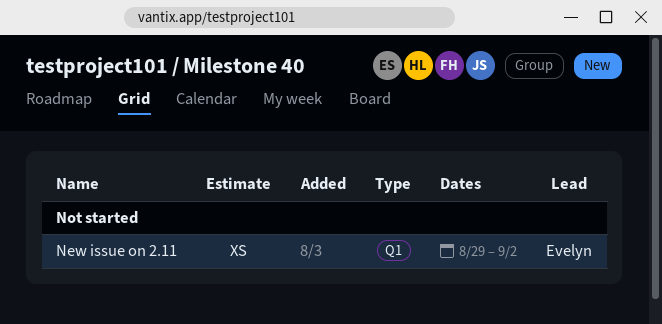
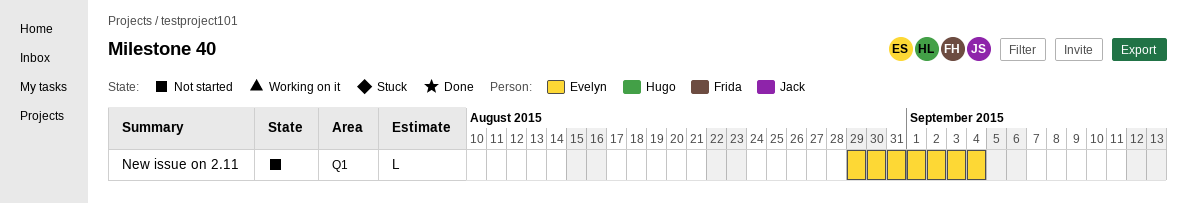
New issue on 2.11, estimate: XS -> L
New issue on 2.11, due: Sep 2 -> Sep 4

